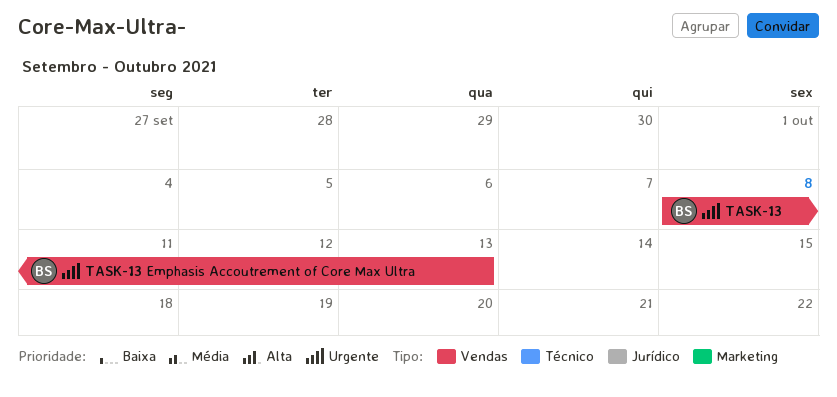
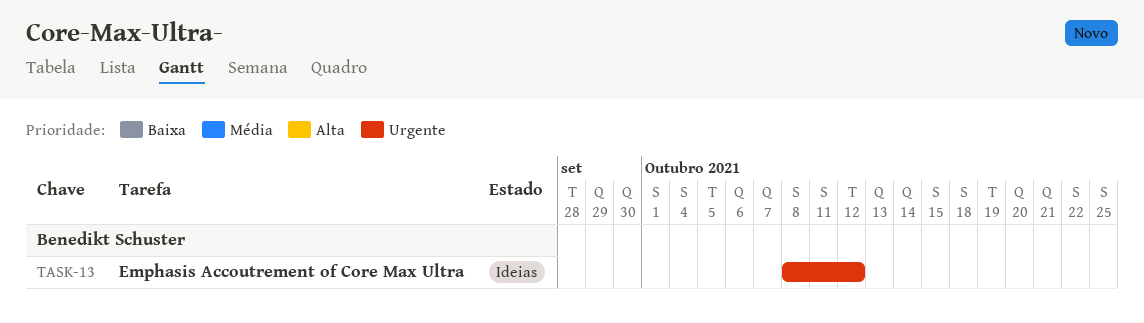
TASK-13, due: Oct 13 -> Oct 12

